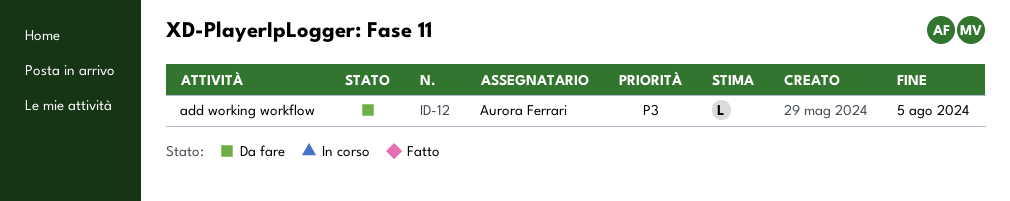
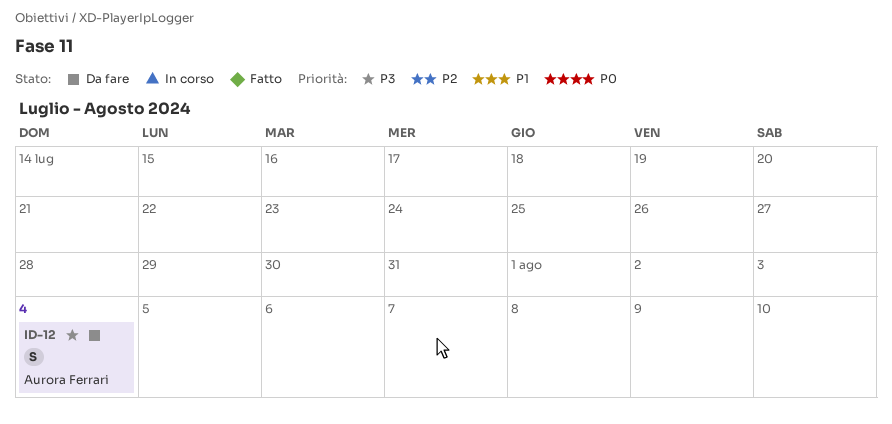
ID-12, estimate: L -> S
ID-12, due: Aug 5 -> Aug 4

